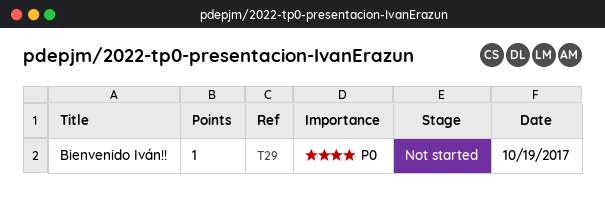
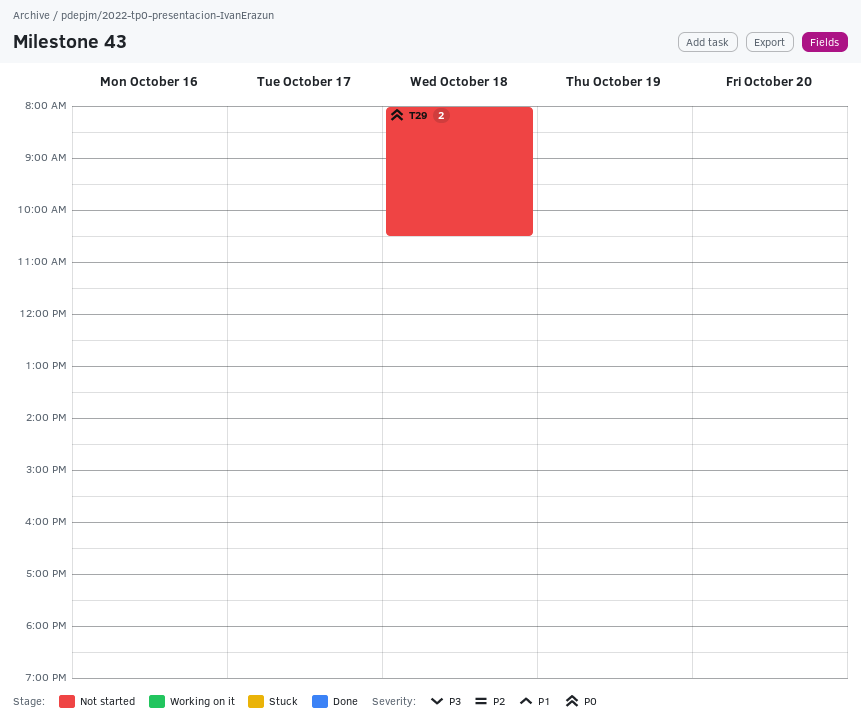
T29, estimate: 1 -> 2
T29, day: Oct 19 -> Oct 18

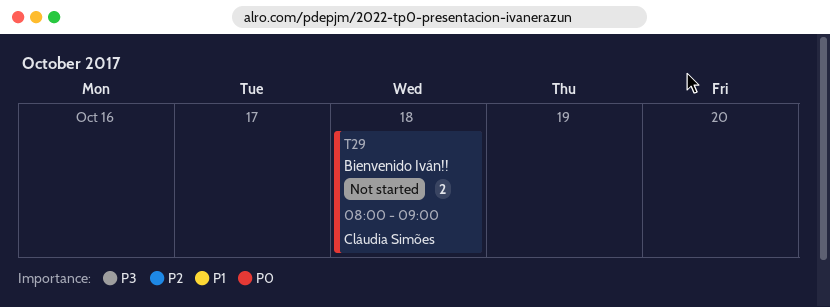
T29, ends: 10:30 -> 09:00

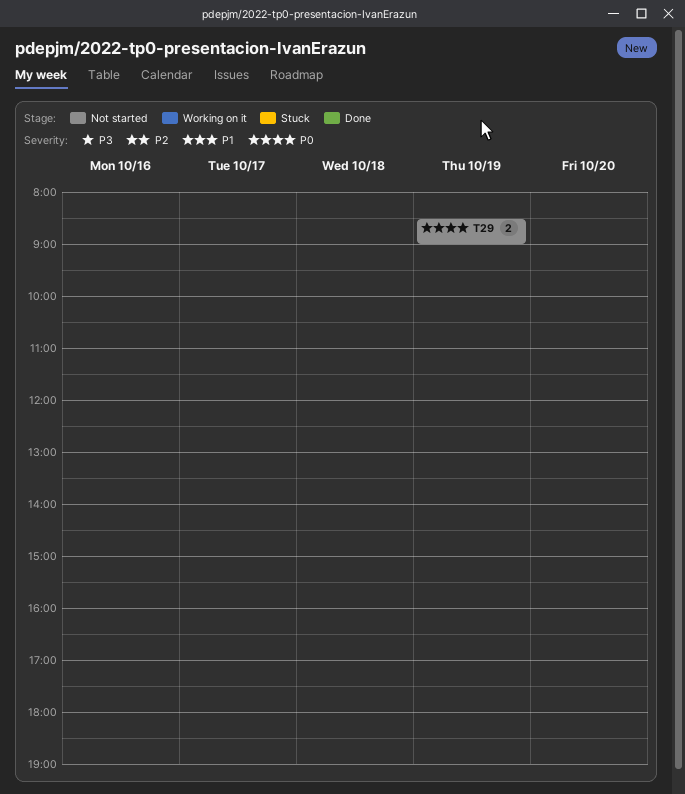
T29, day: Oct 18 -> Oct 19
T29, begins: 08:00 -> 08:30

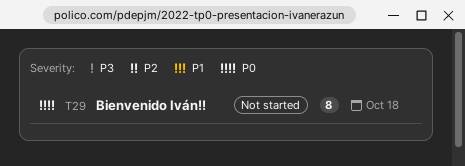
T29, estimate: 2 -> 8
T29, day: Oct 19 -> Oct 18

